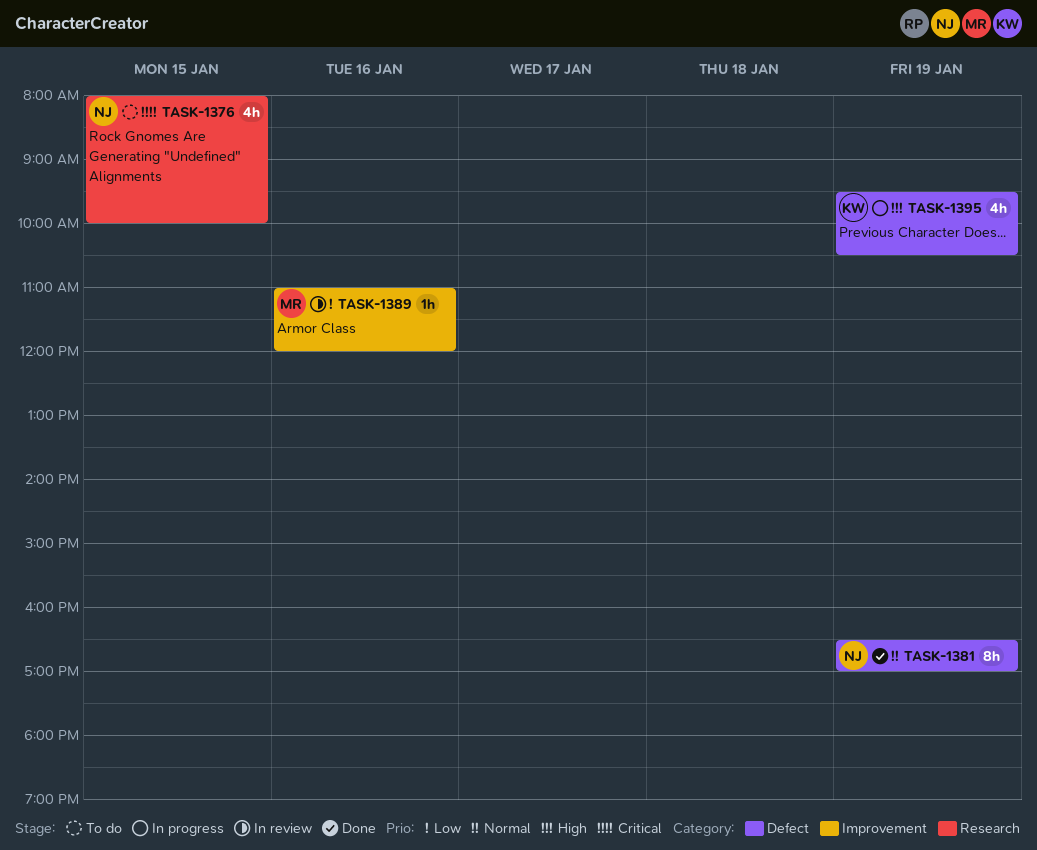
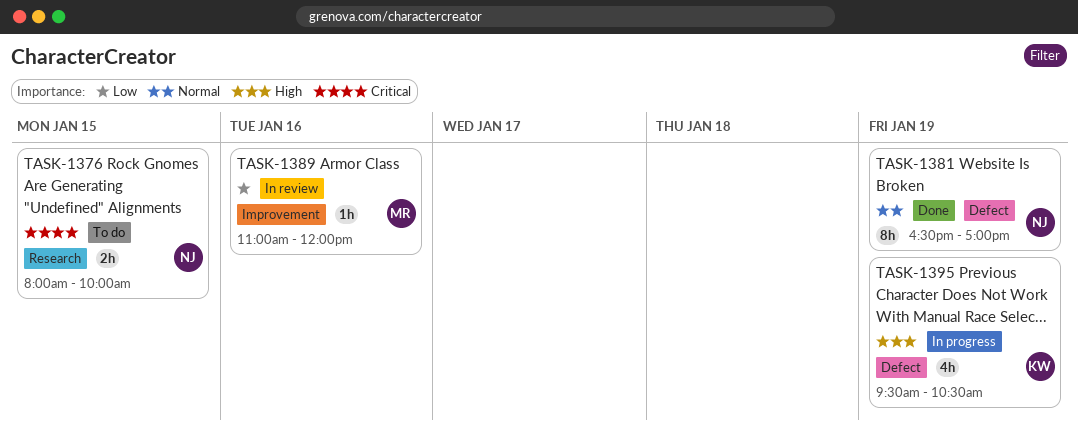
TASK-1376, estimate: 4h -> 2h

